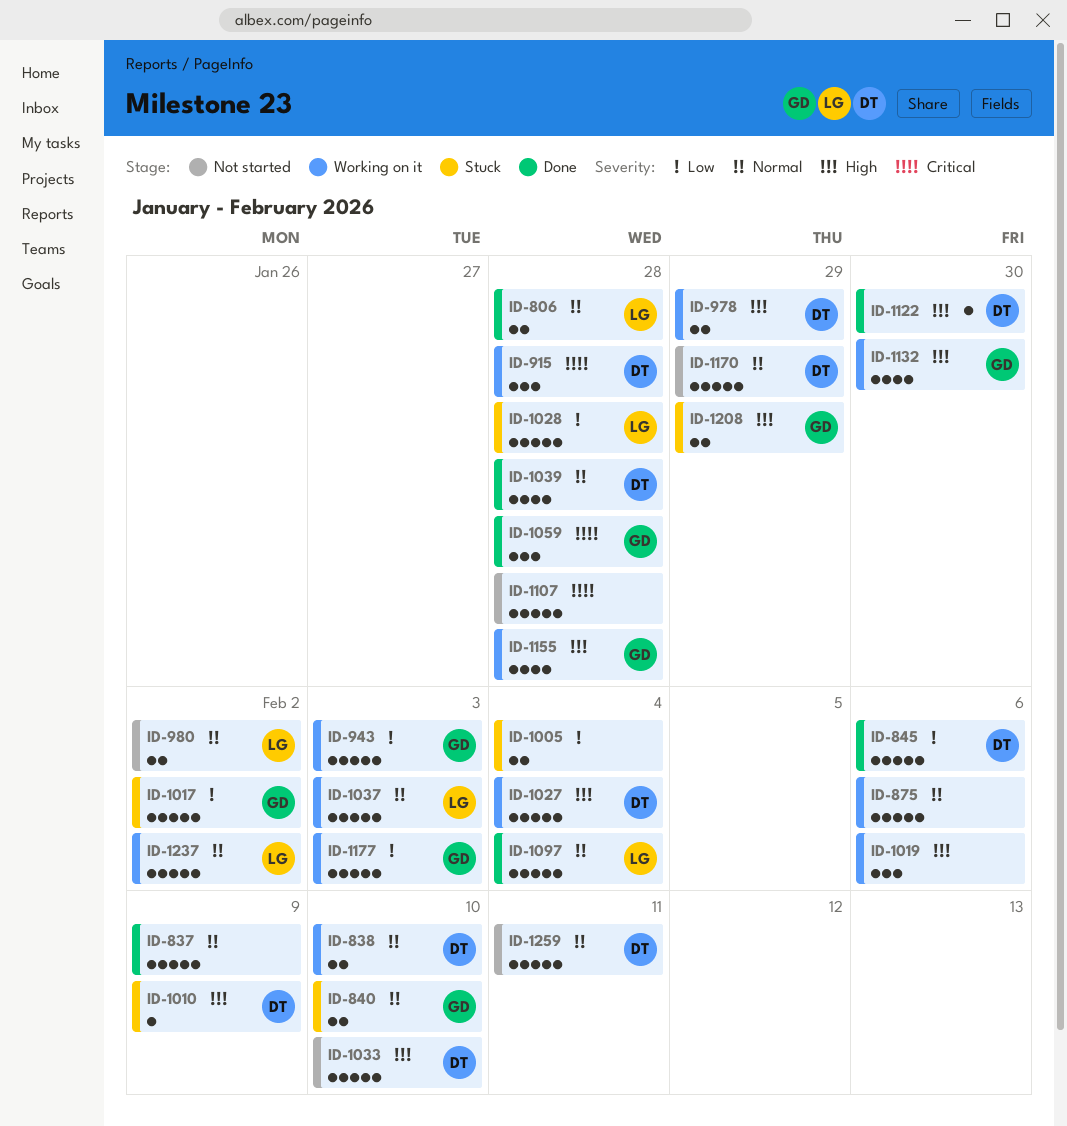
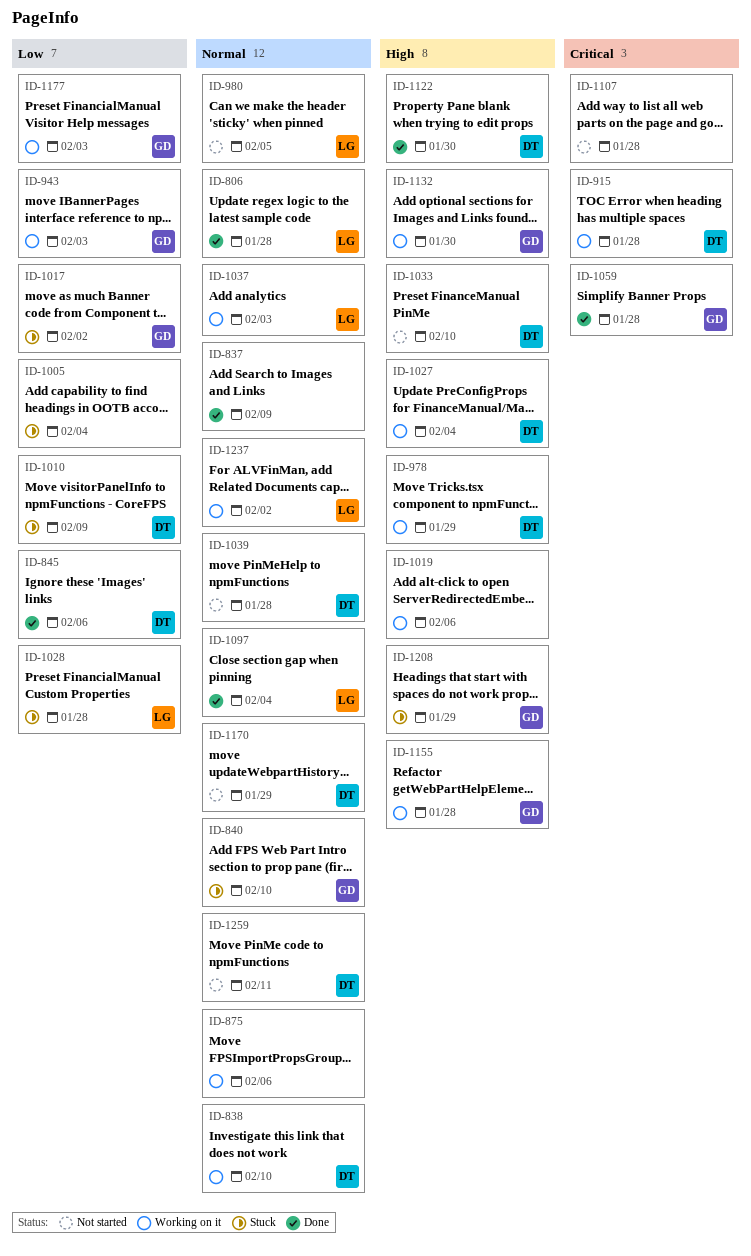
ID-980, due: Feb 2 -> Feb 5
ID-1010, priority: High -> Low
ID-1039, status: Done -> Not started

